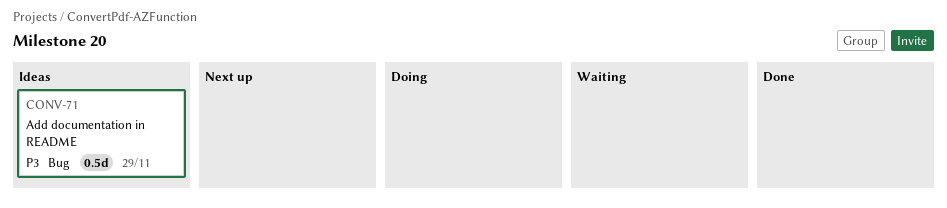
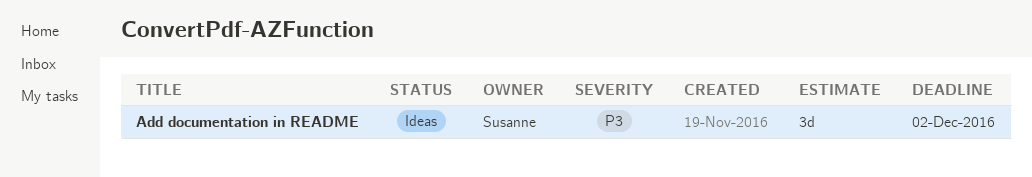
Add documentation in README, estimate: 0.5d -> 3d
Add documentation in README, due: Nov 29 -> Dec 2

